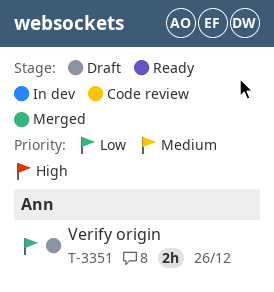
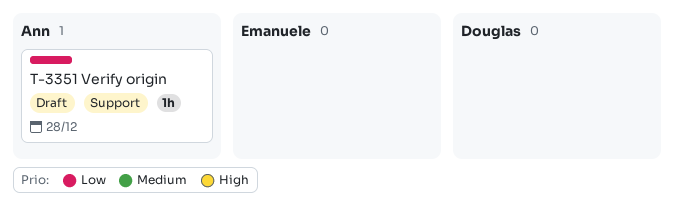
T-3351, estimate: 2h -> 1h
T-3351, due: Dec 26 -> Dec 28

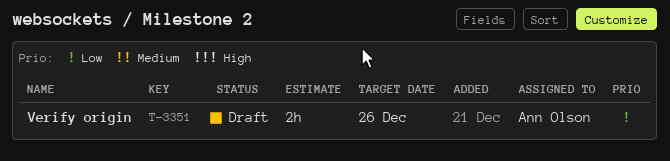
T-3351, estimate: 1h -> 2h
T-3351, due: Dec 28 -> Dec 26

